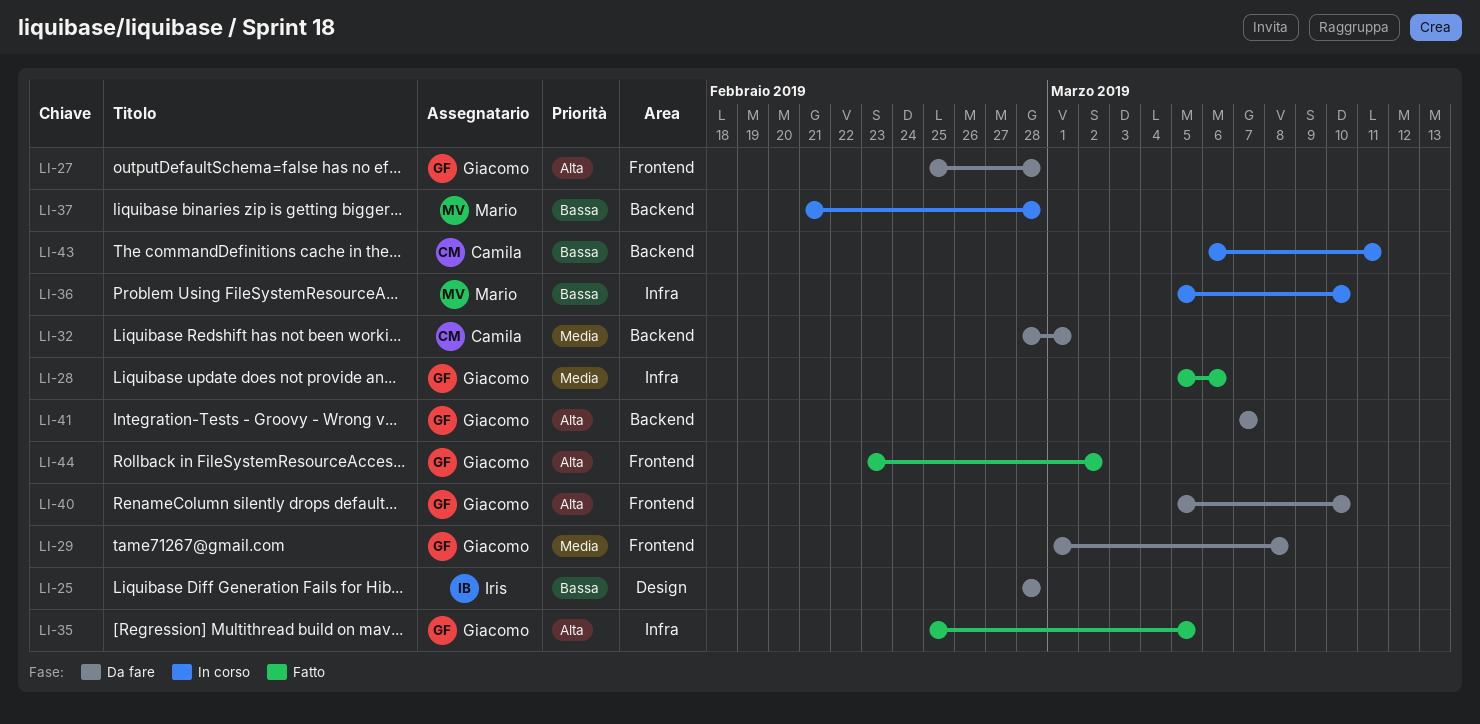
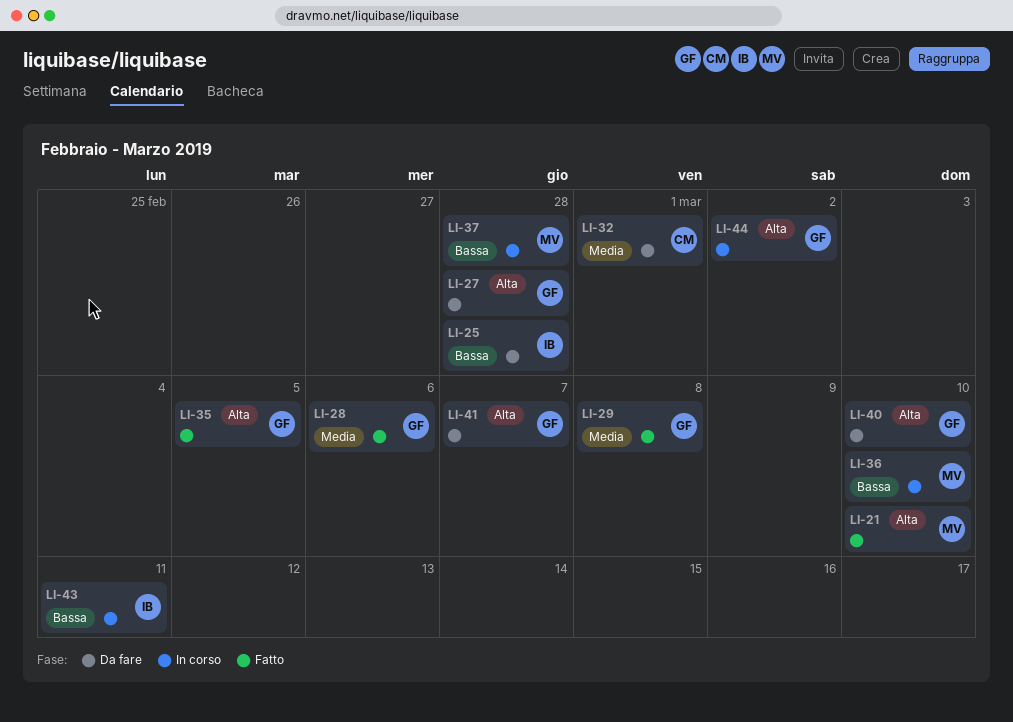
LI-21: none -> present
LI-29, status: Da fare -> Fatto
LI-43, owner: Camila -> Iris
LI-44, status: Fatto -> In corso

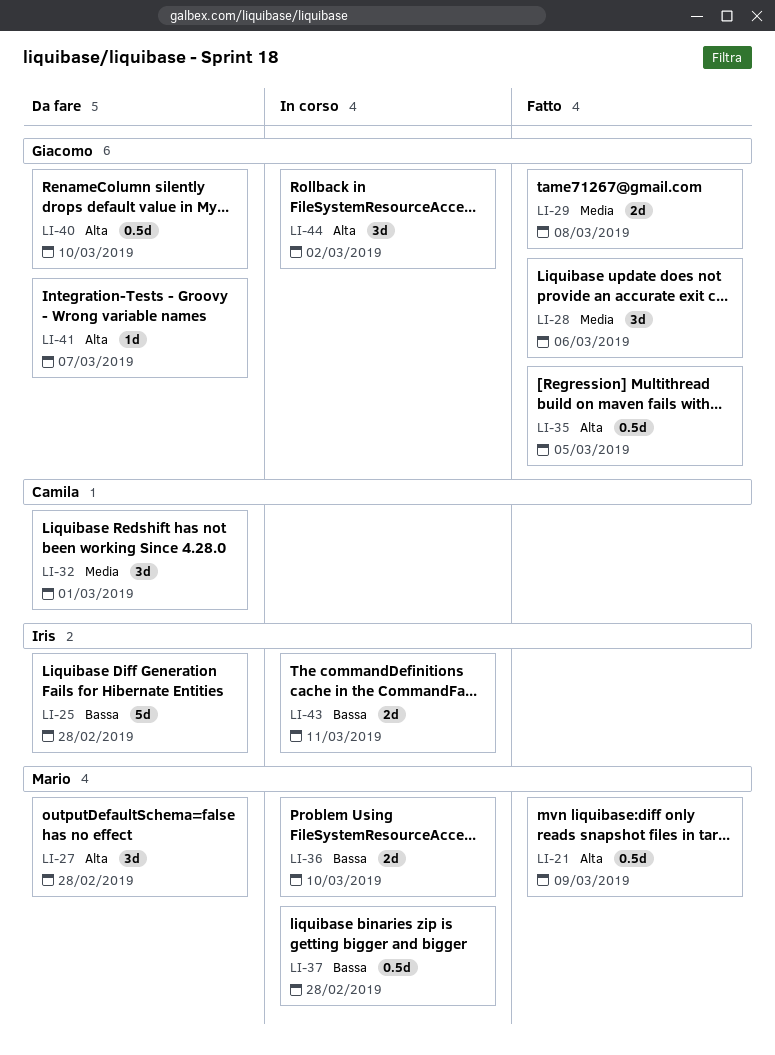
LI-21, due: Mar 10 -> Mar 9
LI-27, owner: Giacomo -> Mario

